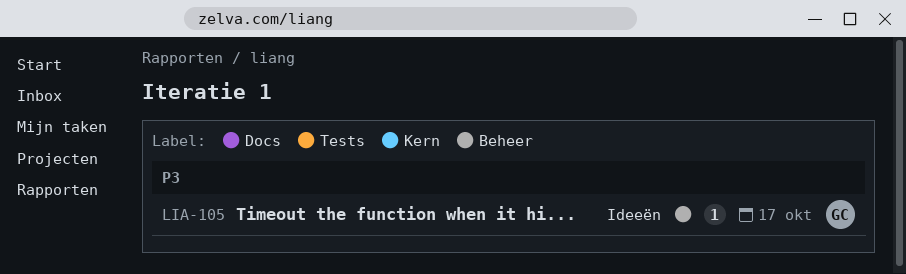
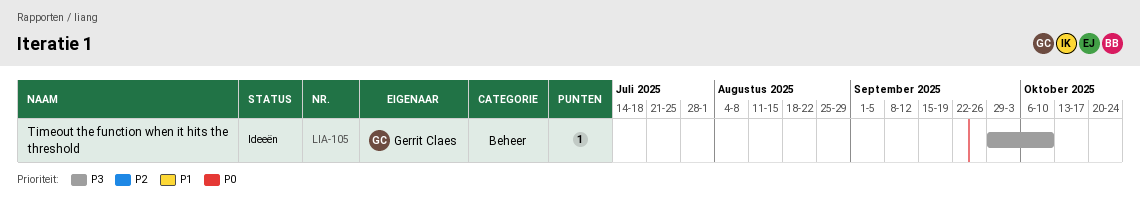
LIA-105, due: Oct 17 -> Oct 10

